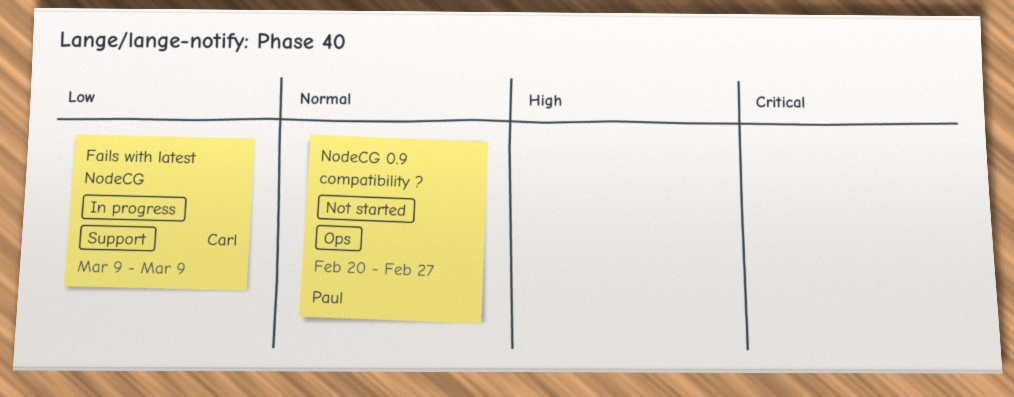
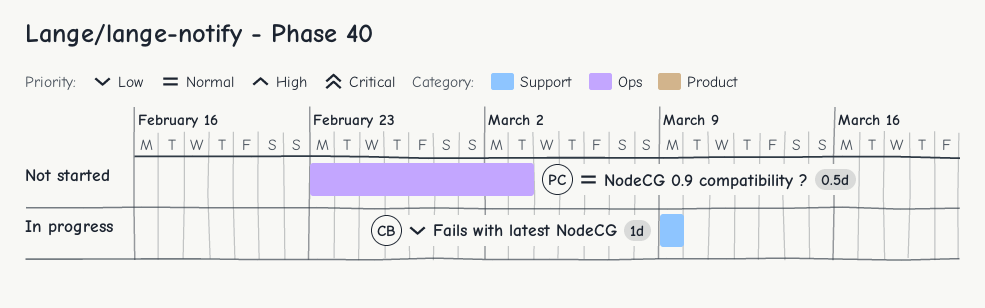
NodeCG 0.9 compatibility ?, start: Feb 20 -> Feb 23
NodeCG 0.9 compatibility ?, due: Feb 27 -> Mar 3

